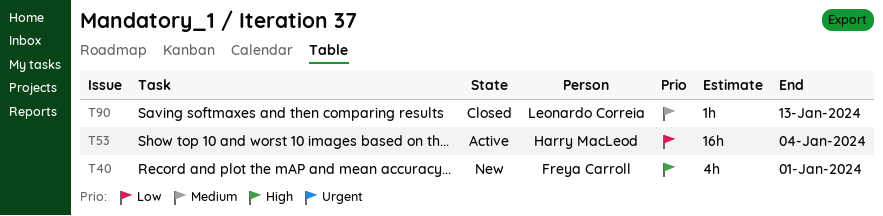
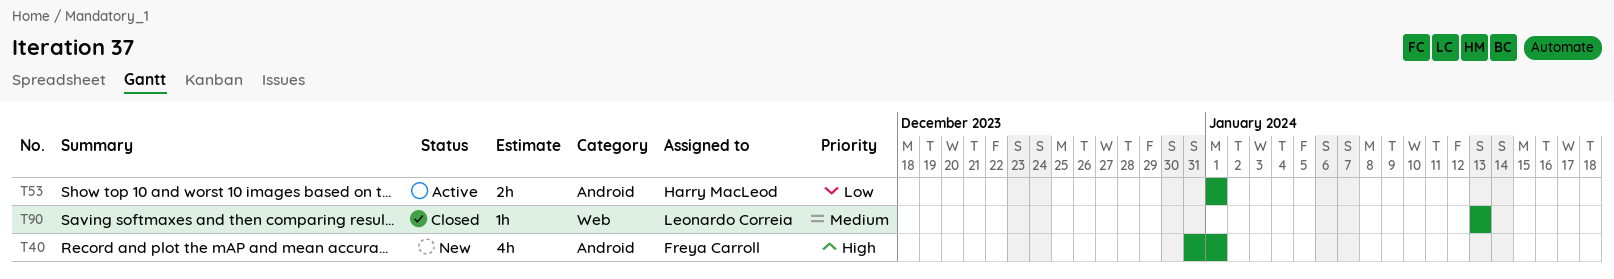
T53, estimate: 16h -> 2h
T53, due: Jan 4 -> Jan 1

